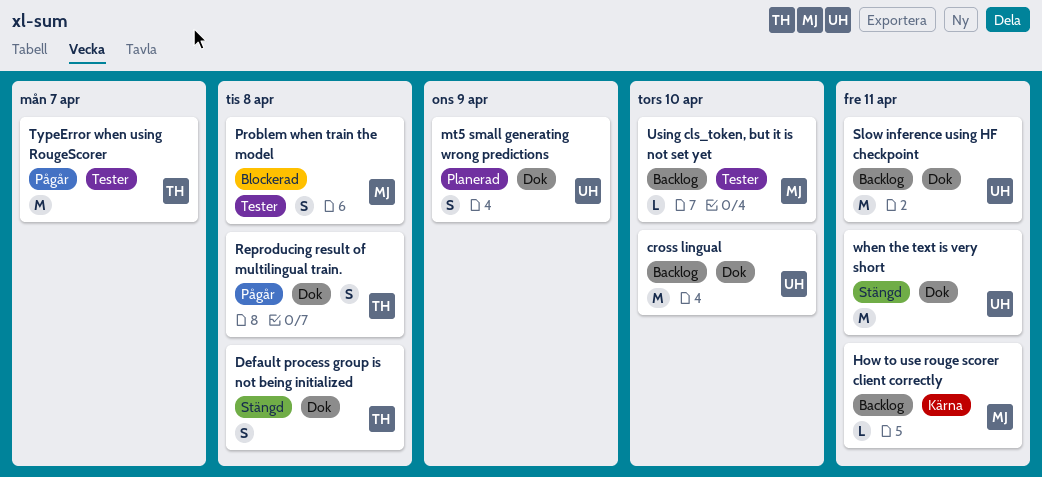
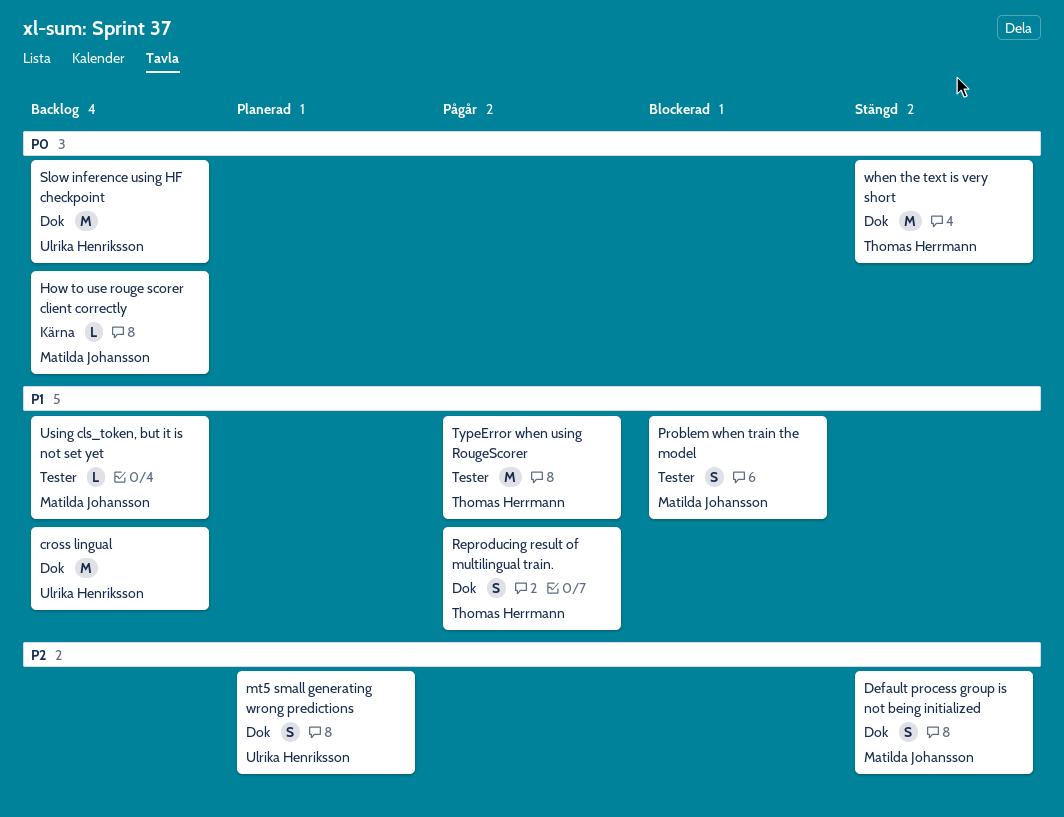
Default process group is not being initialized, owner: Thomas Herrmann -> Matilda Johansson
when the text is very short, owner: Ulrika Henriksson -> Thomas Herrmann

